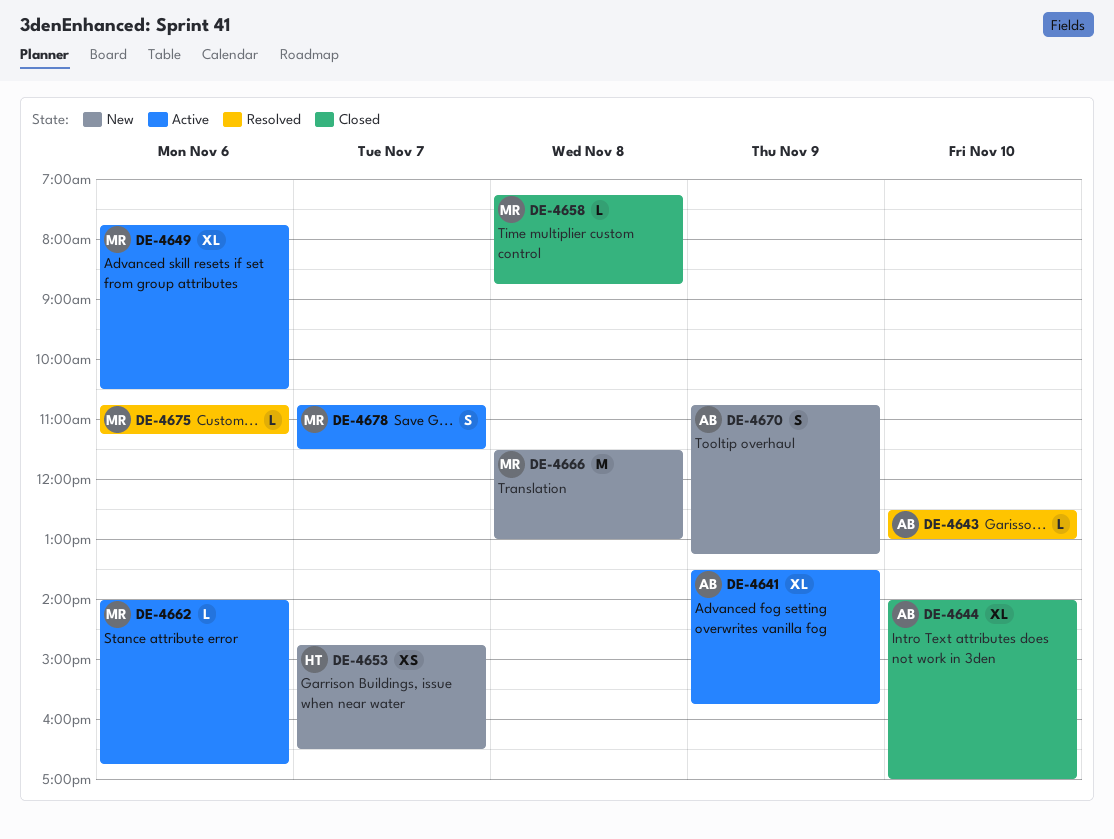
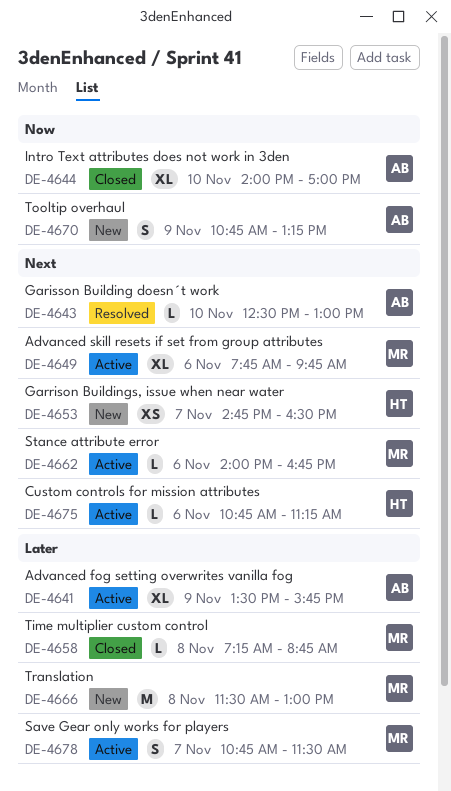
DE-4649, ends: 10:30 -> 09:45
DE-4675, status: Resolved -> Active
DE-4675, owner: MR -> HT

